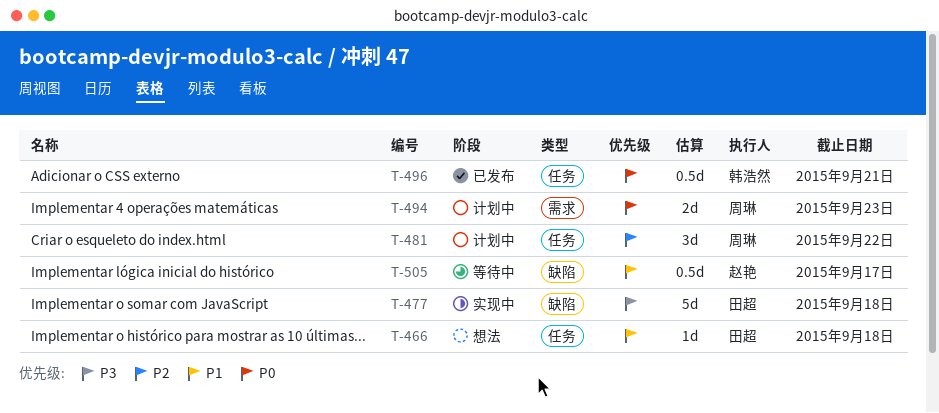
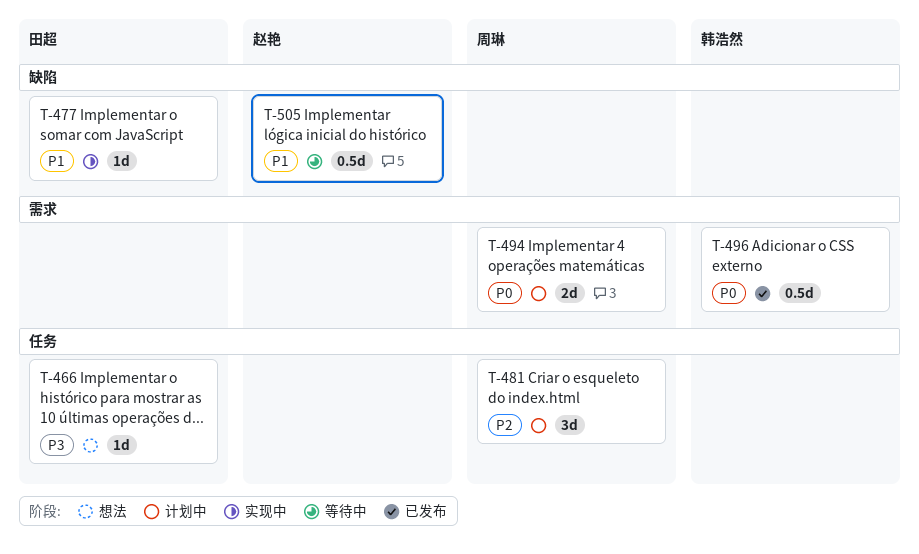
T-466, priority: P1 -> P3
T-477, priority: P3 -> P1
T-477, estimate: 5d -> 1d
T-496, label: 任务 -> 需求

